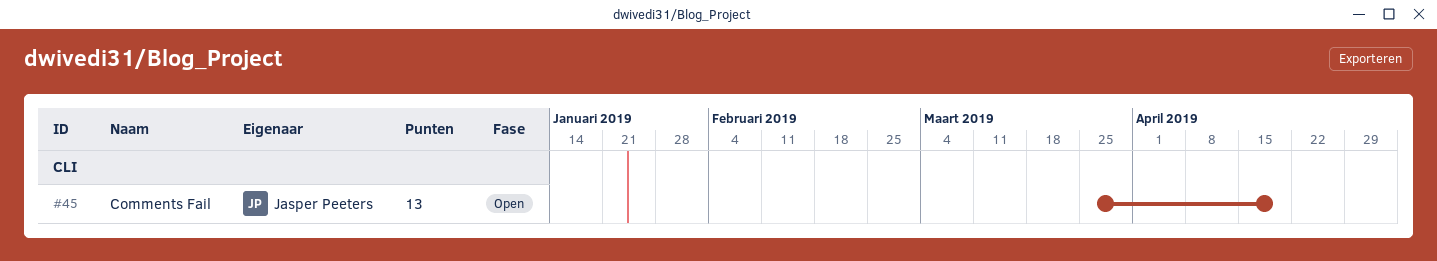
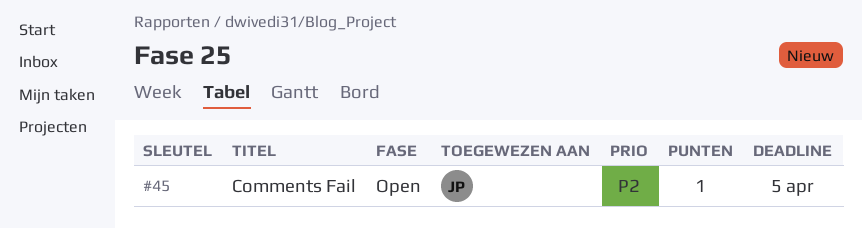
#45, estimate: 13 -> 1
#45, due: Apr 19 -> Apr 5

